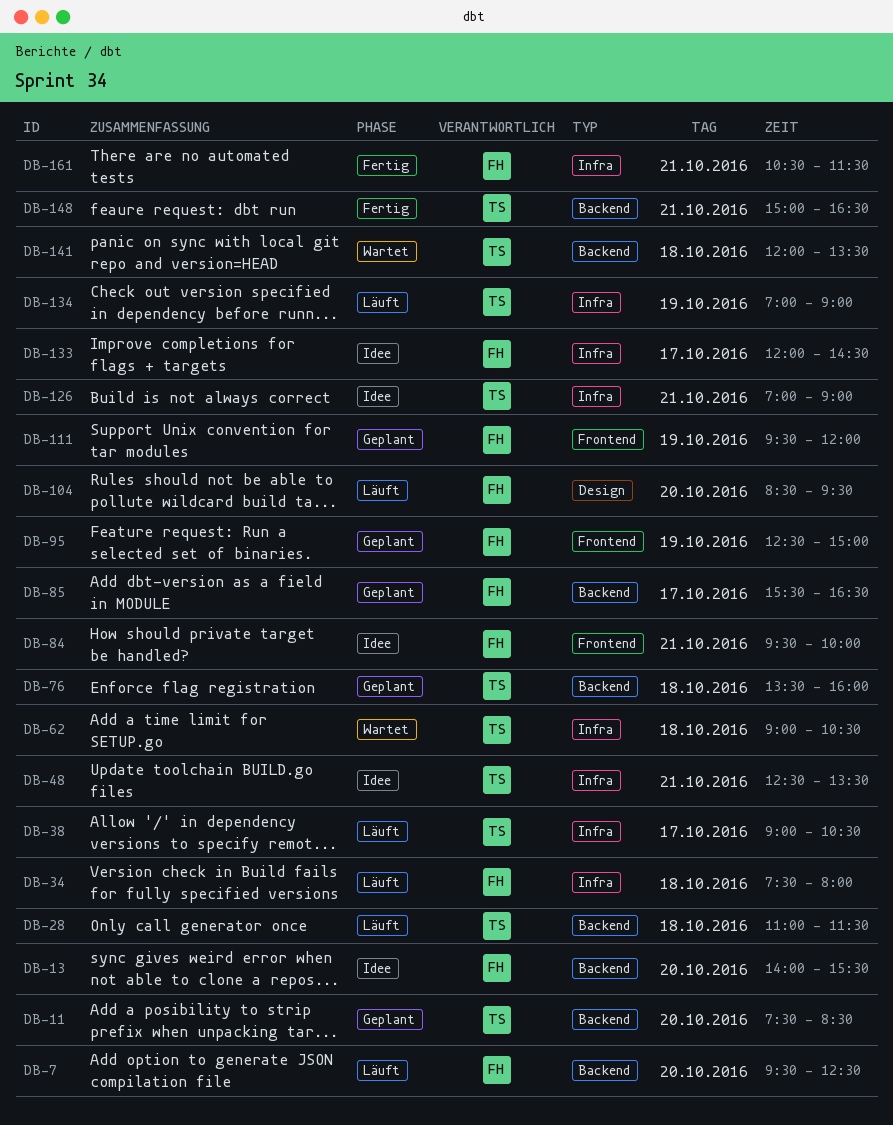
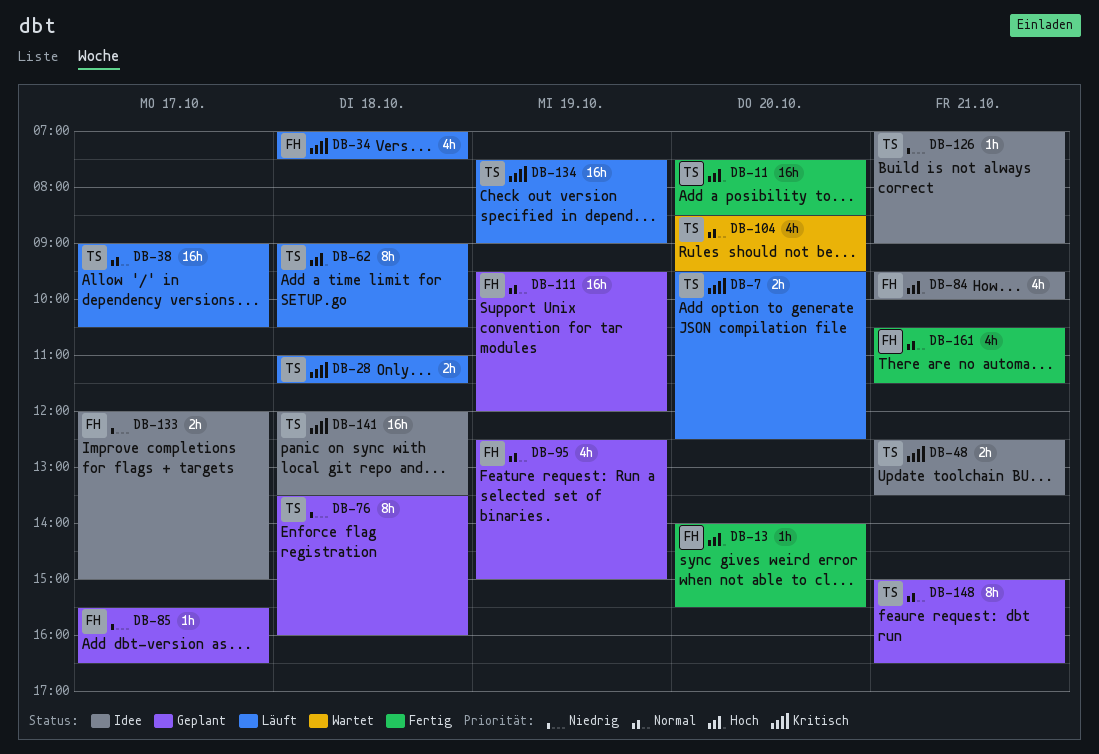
DB-7, owner: FH -> TS
DB-11, status: Geplant -> Fertig
DB-13, status: Idee -> Fertig
DB-34, begins: 07:30 -> 07:00
DB-34, ends: 08:00 -> 07:30
DB-62, status: Wartet -> Läuft
DB-104, status: Läuft -> Wartet
DB-104, owner: FH -> TS
DB-133, ends: 14:30 -> 15:00
DB-134, begins: 07:00 -> 07:30
DB-141, status: Wartet -> Idee
DB-148, status: Fertig -> Geplant

